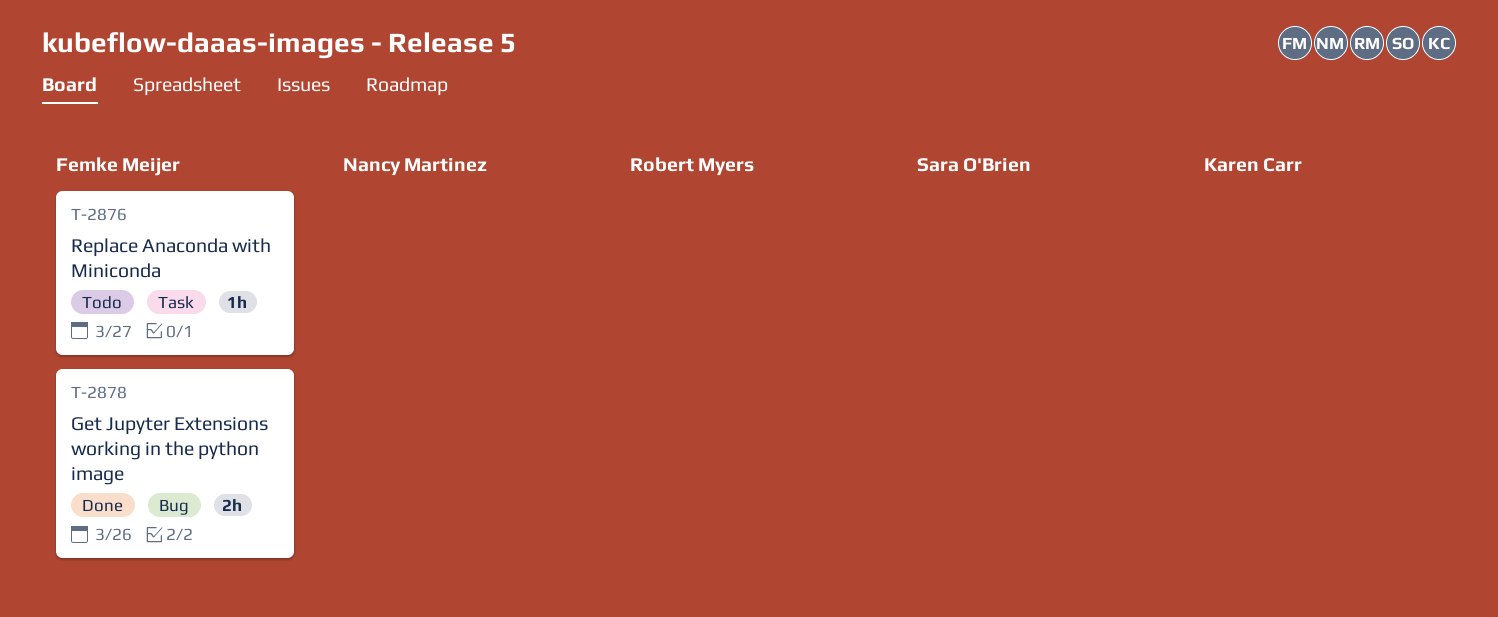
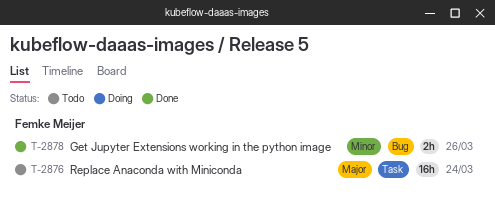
T-2876, estimate: 1h -> 16h
T-2876, due: Mar 27 -> Mar 24

